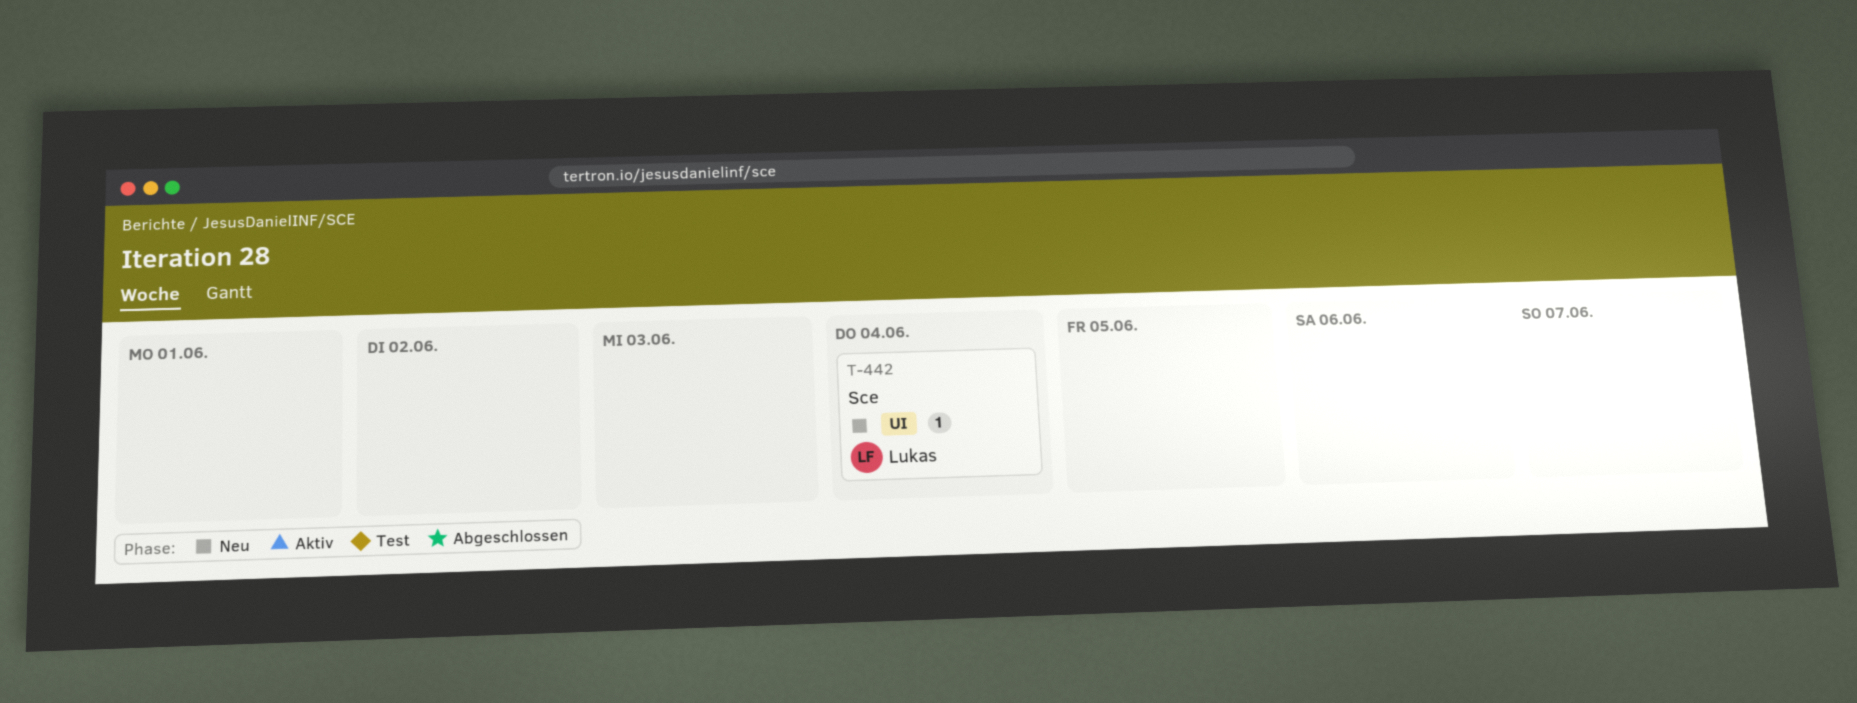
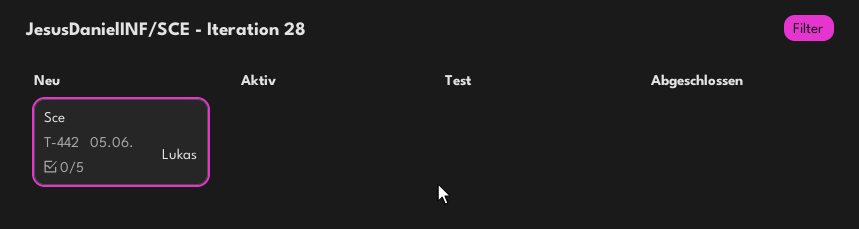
T-442, due: Jun 4 -> Jun 5

